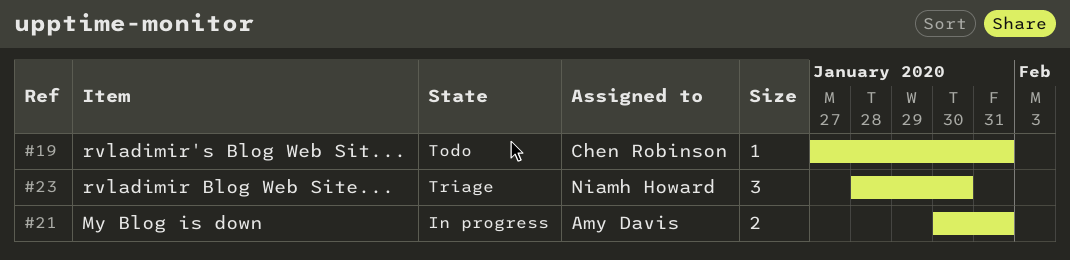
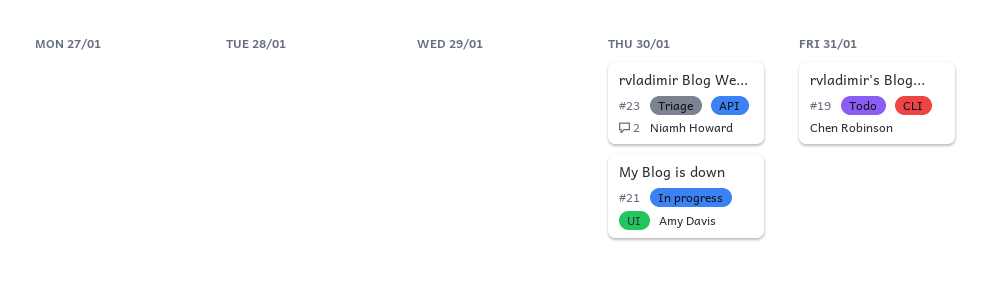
#21, due: Jan 31 -> Jan 30

